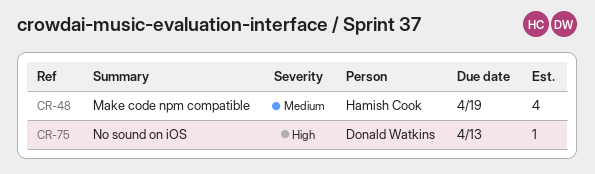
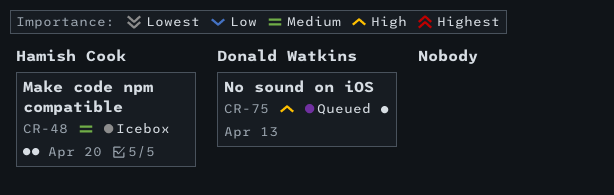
CR-48, estimate: 4 -> 2
CR-48, due: Apr 19 -> Apr 20

